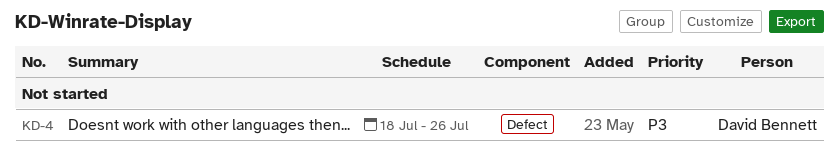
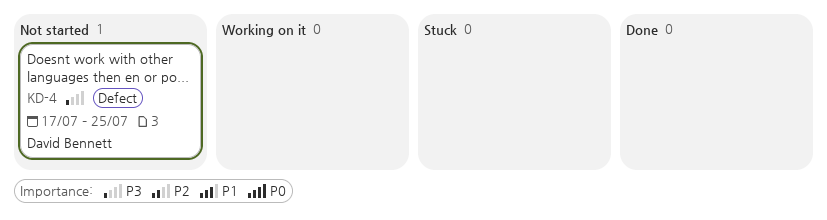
KD-4, start: Jul 18 -> Jul 17
KD-4, due: Jul 26 -> Jul 25

